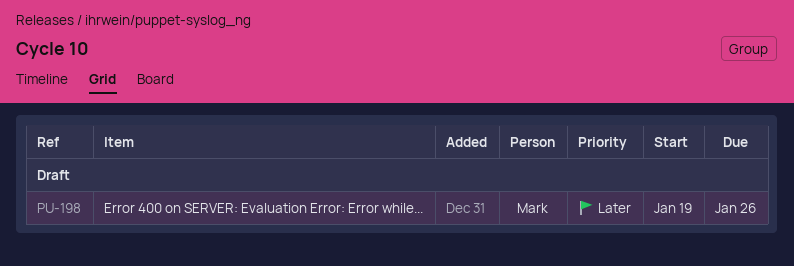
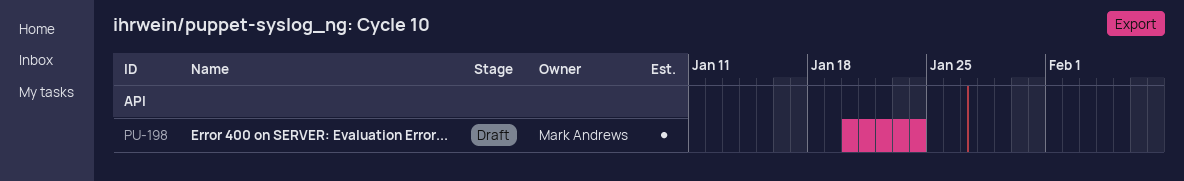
PU-198, start: Jan 19 -> Jan 20
PU-198, due: Jan 26 -> Jan 24

